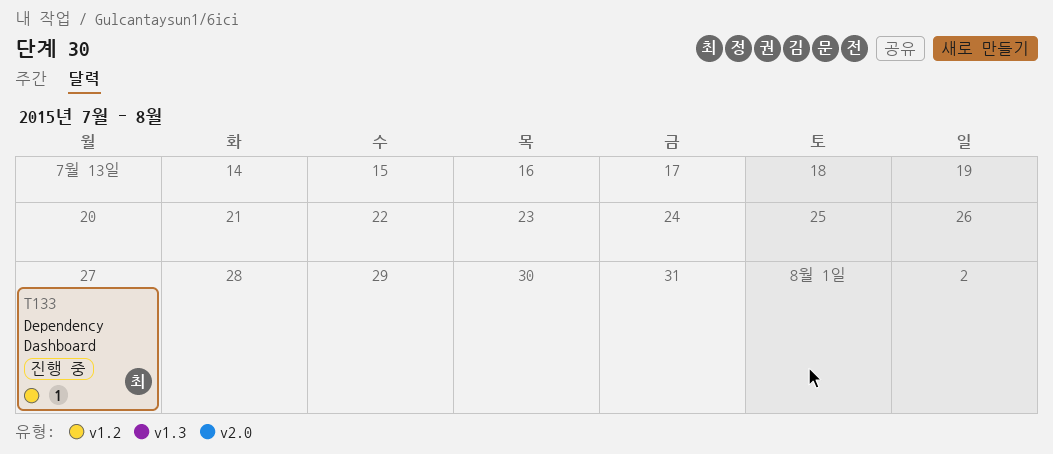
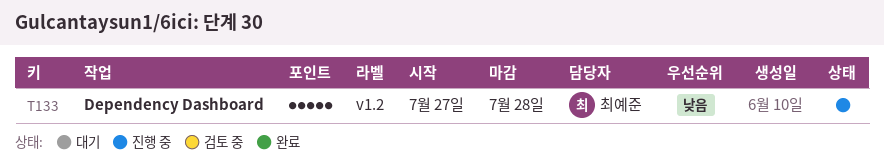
T133, estimate: 1 -> 5
T133, due: Jul 27 -> Jul 28

